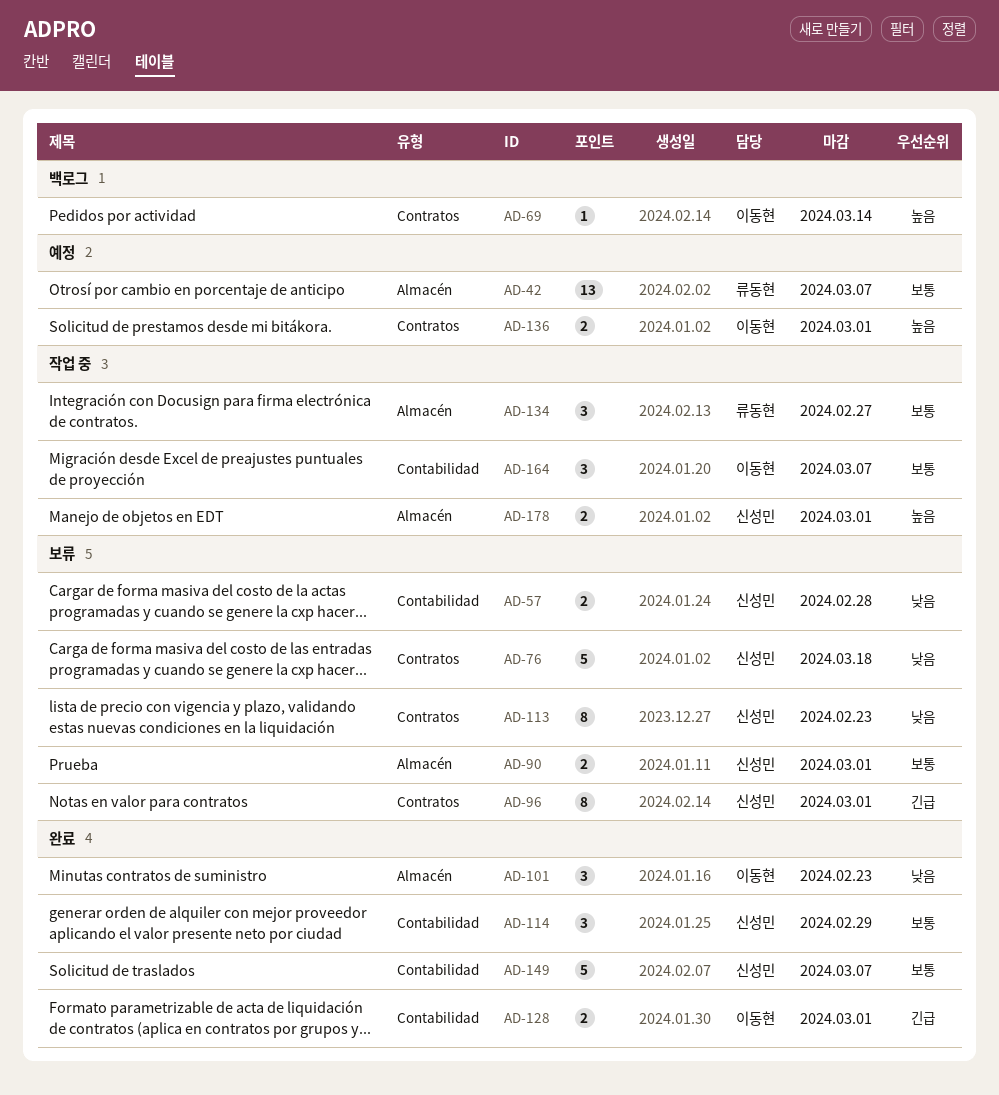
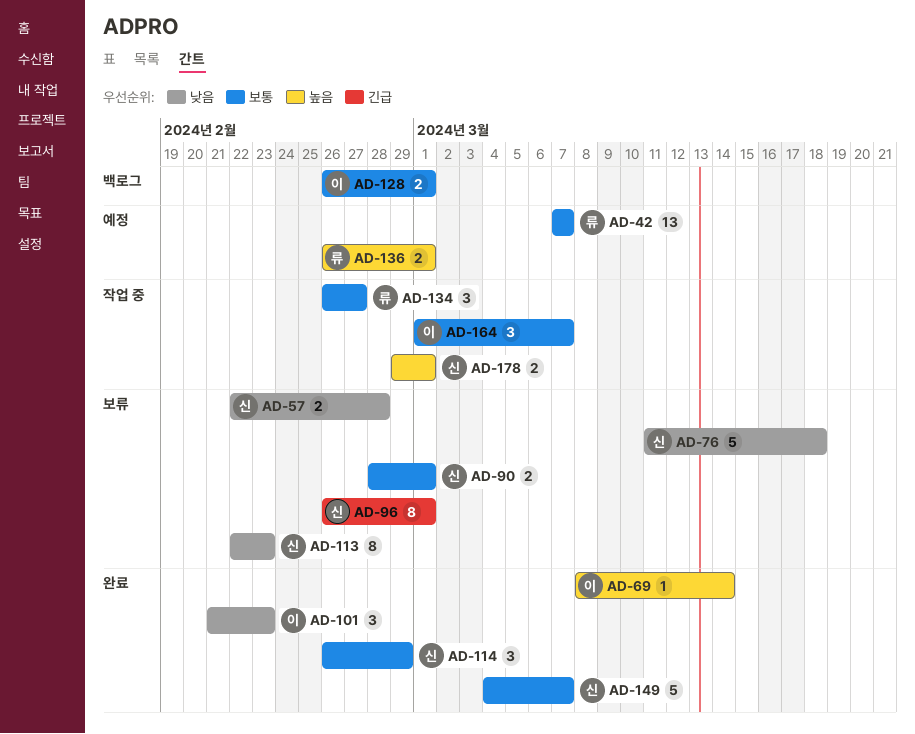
AD-69, status: 백로그 -> 완료
AD-128, status: 완료 -> 백로그
AD-128, priority: 긴급 -> 보통
AD-136, owner: 이동현 -> 류동현

